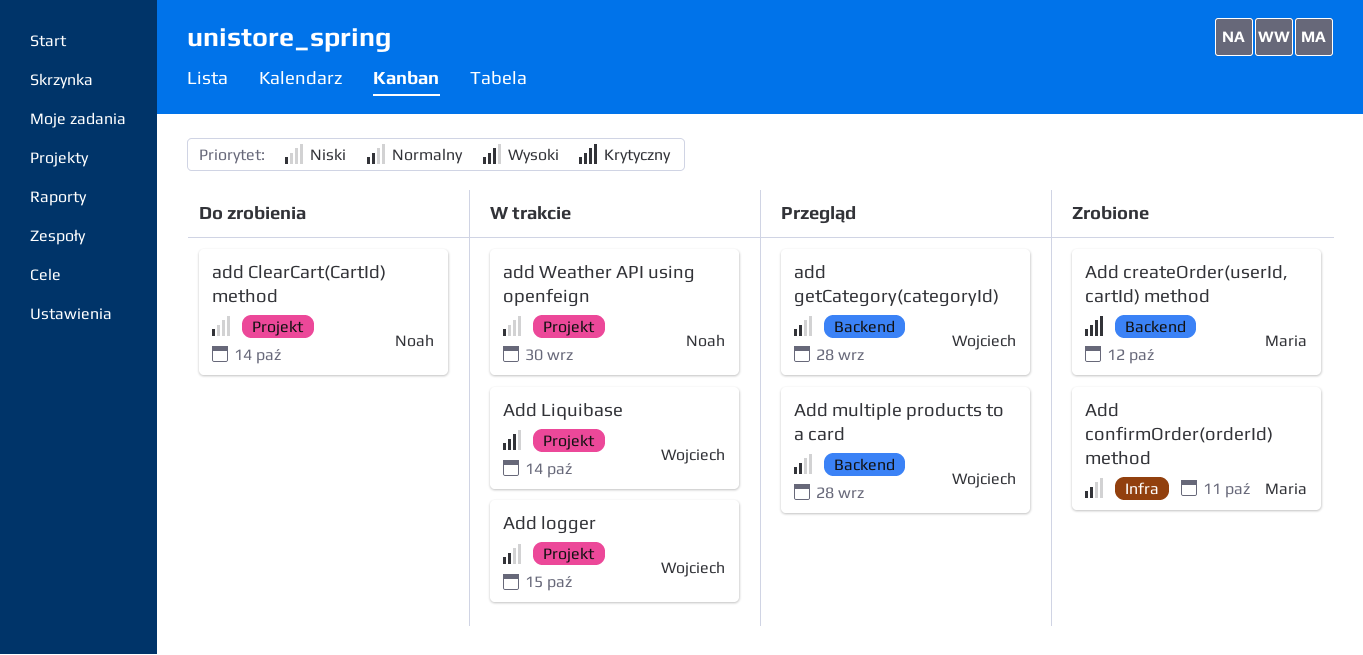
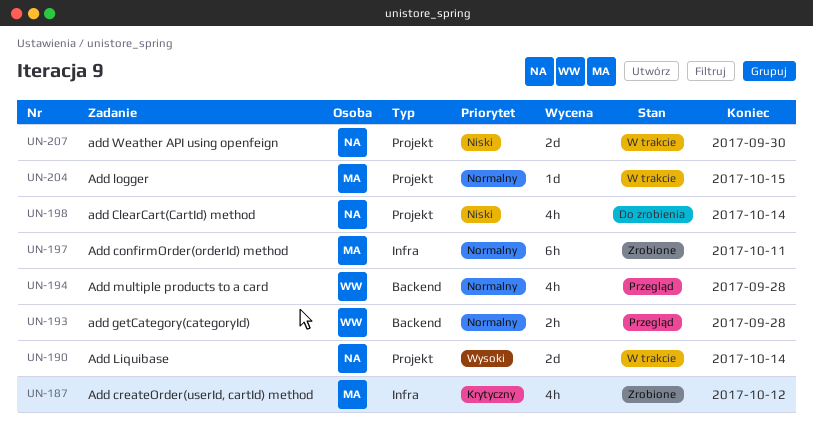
Add createOrder(userId, cartId) method, label: Backend -> Infra
Add Liquibase, owner: Wojciech -> Noah
Add logger, owner: Wojciech -> Maria

